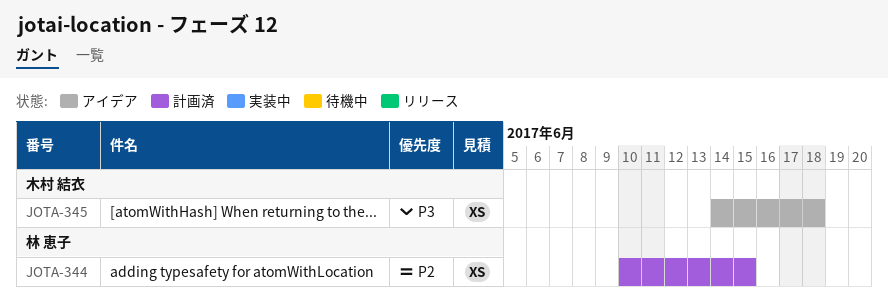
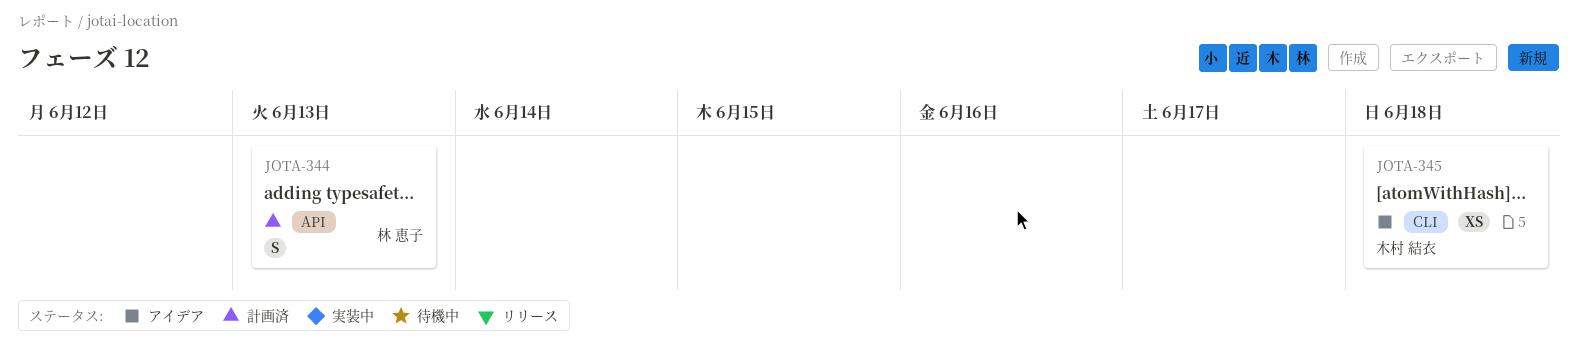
JOTA-344, estimate: XS -> S
JOTA-344, due: Jun 15 -> Jun 13

